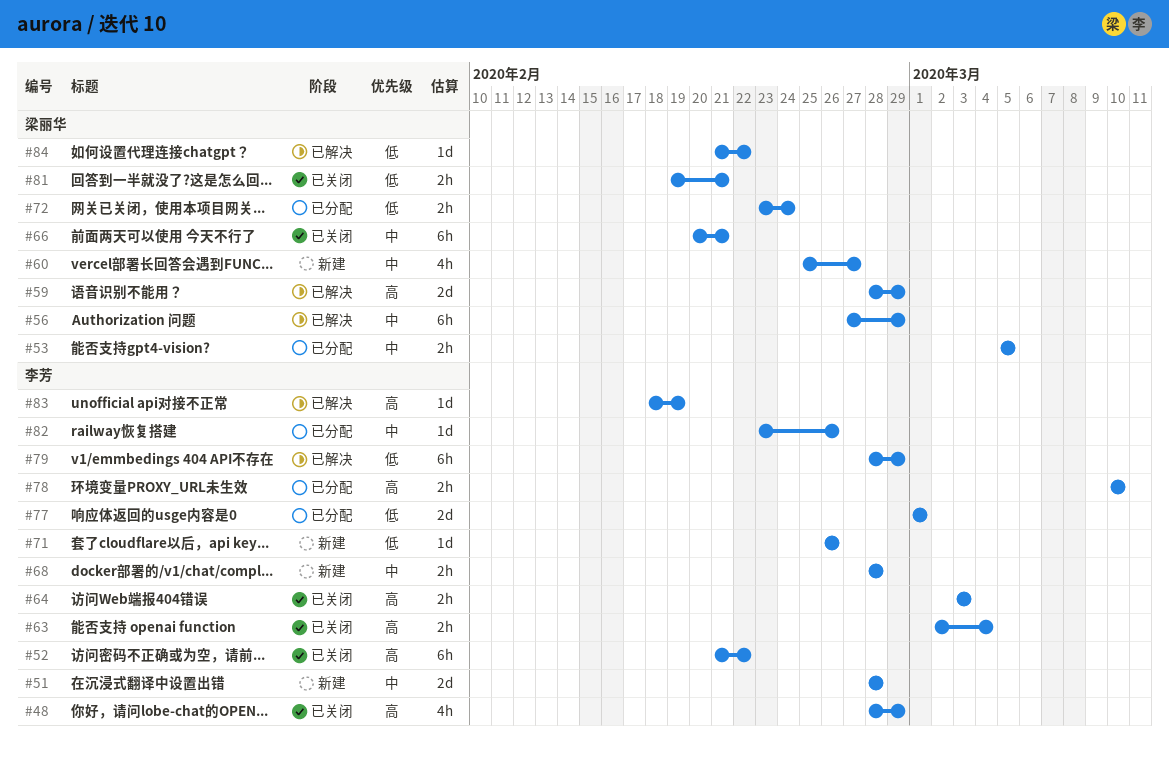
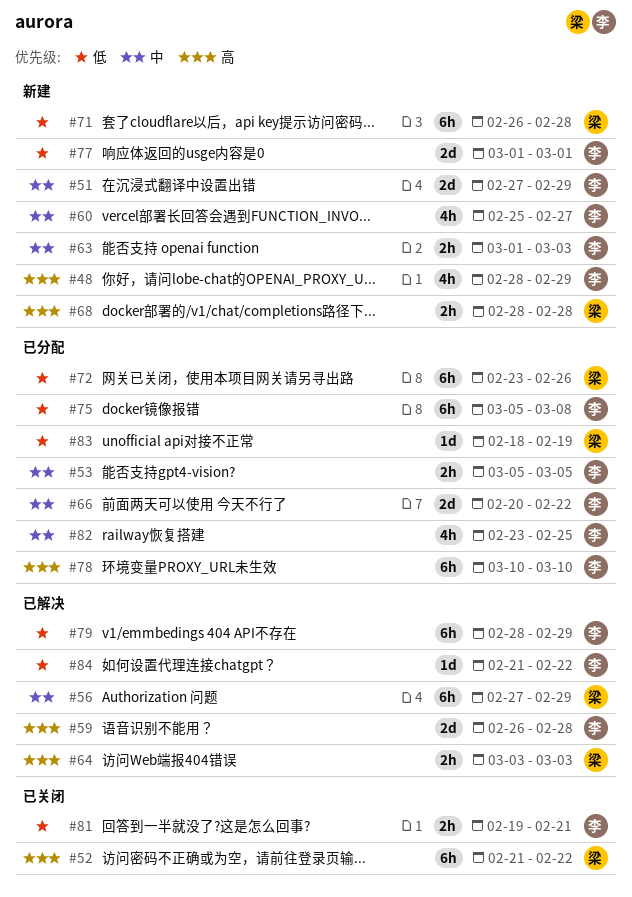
#48, status: 已关闭 -> 新建
#51, start: Feb 28 -> Feb 27
#51, due: Feb 28 -> Feb 29
#52, owner: 李芳 -> 梁丽华
#53, owner: 梁丽华 -> 李芳
#59, owner: 梁丽华 -> 李芳
#59, start: Feb 28 -> Feb 26
#59, due: Feb 29 -> Feb 28
#60, owner: 梁丽华 -> 李芳
#63, status: 已关闭 -> 新建
#63, priority: 高 -> 中
#63, start: Mar 2 -> Mar 1
#63, due: Mar 4 -> Mar 3
#64, status: 已关闭 -> 已解决
#64, owner: 李芳 -> 梁丽华
#66, status: 已关闭 -> 已分配
#66, owner: 梁丽华 -> 李芳
#66, estimate: 6h -> 2d
#66, due: Feb 21 -> Feb 22
#68, owner: 李芳 -> 梁丽华
#68, priority: 中 -> 高
#71, owner: 李芳 -> 梁丽华
#71, estimate: 1d -> 6h
#71, due: Feb 26 -> Feb 28
#72, estimate: 2h -> 6h
#72, due: Feb 24 -> Feb 26
#75: none -> present
#77, status: 已分配 -> 新建
#78, estimate: 2h -> 6h
#81, owner: 梁丽华 -> 李芳
#82, estimate: 1d -> 4h
#82, due: Feb 26 -> Feb 25
#83, status: 已解决 -> 已分配
#83, owner: 李芳 -> 梁丽华
#83, priority: 高 -> 低
#84, owner: 梁丽华 -> 李芳

